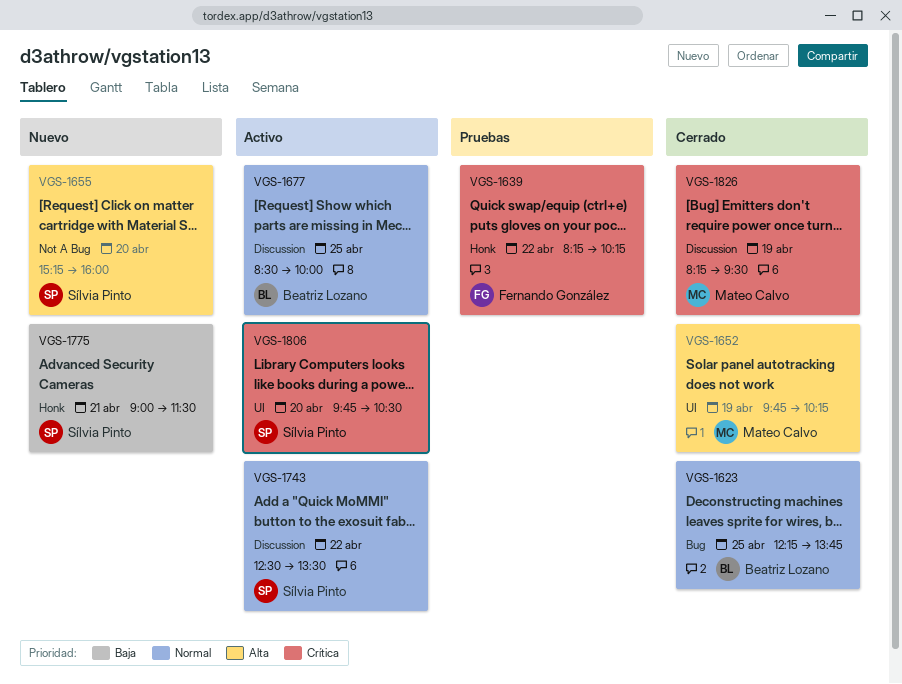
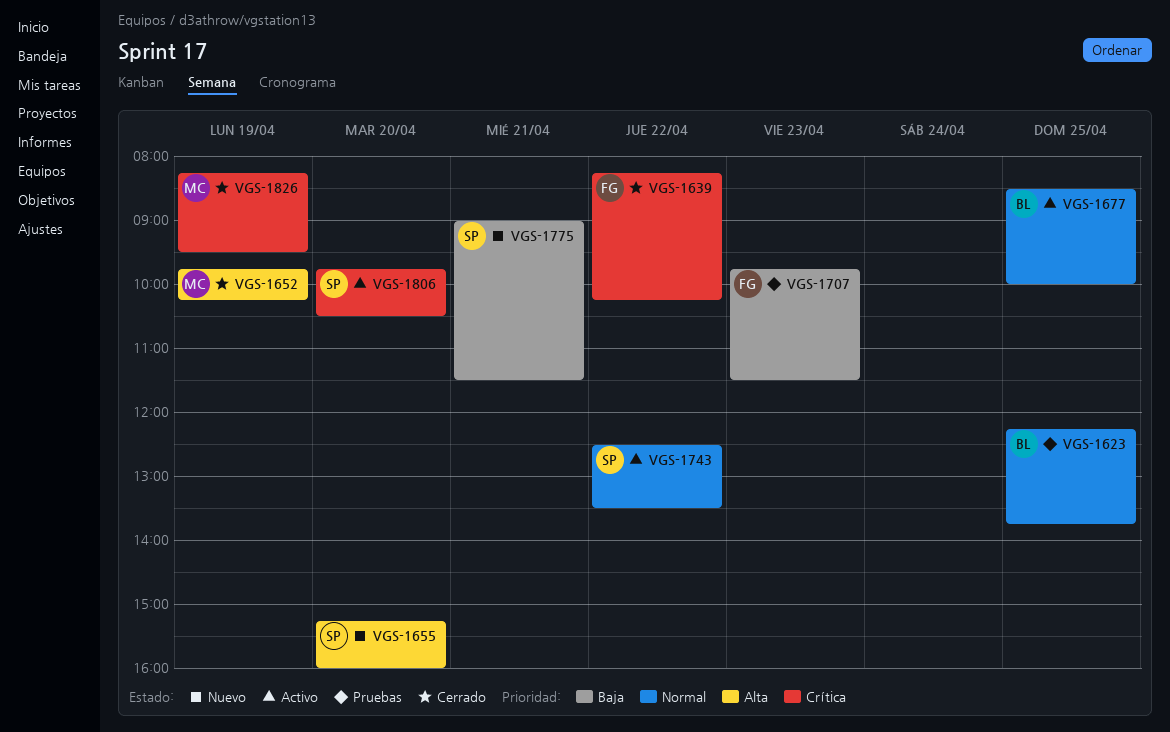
VGS-1623, status: Cerrado -> Pruebas
VGS-1639, status: Pruebas -> Cerrado
VGS-1707: none -> present

